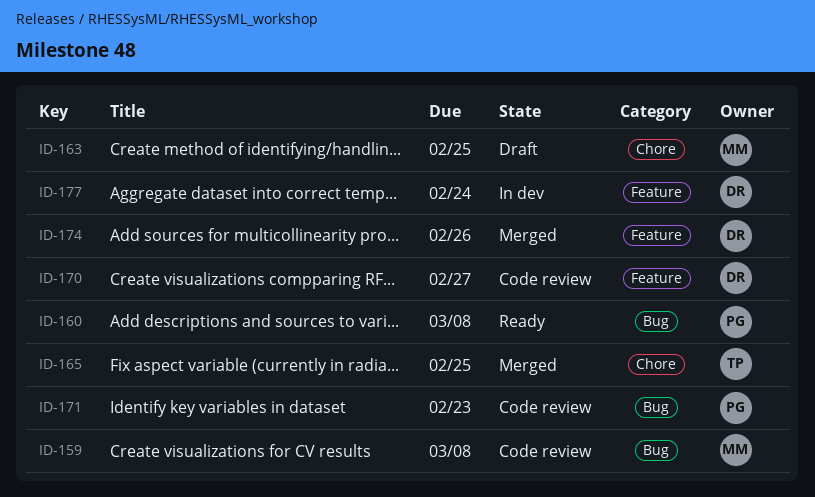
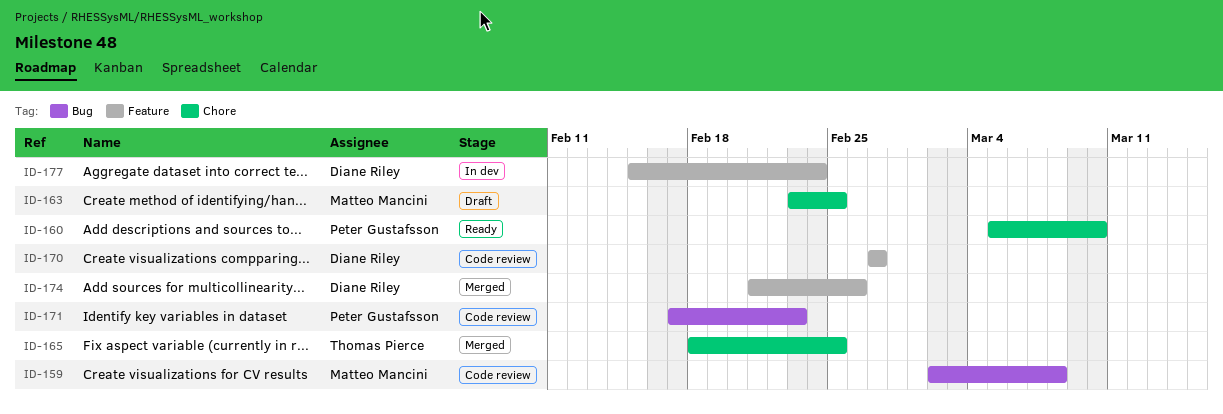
ID-160, label: Bug -> Chore
ID-160, due: Mar 8 -> Mar 10

